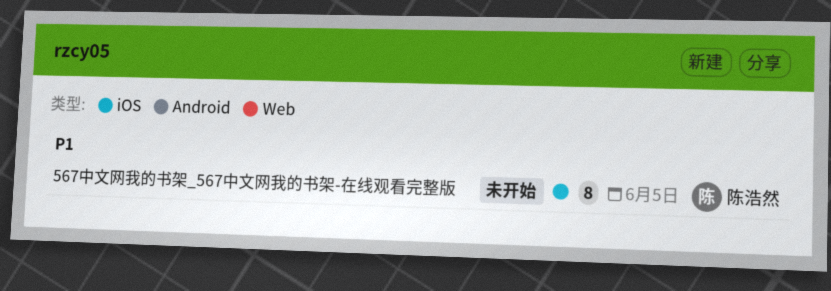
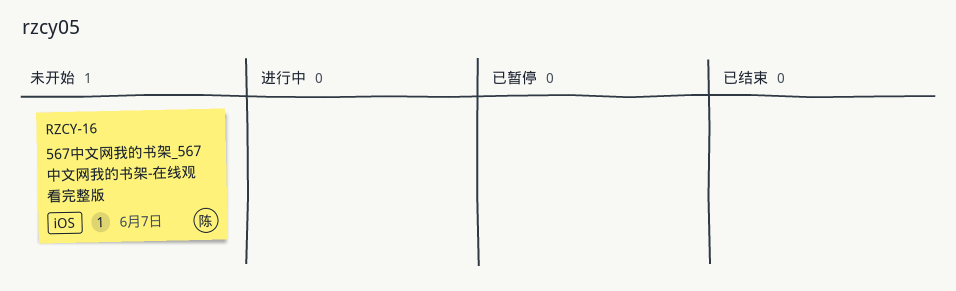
567中文网我的书架_567中文网我的书架-在线观看完整版, estimate: 8 -> 1
567中文网我的书架_567中文网我的书架-在线观看完整版, due: Jun 5 -> Jun 7

